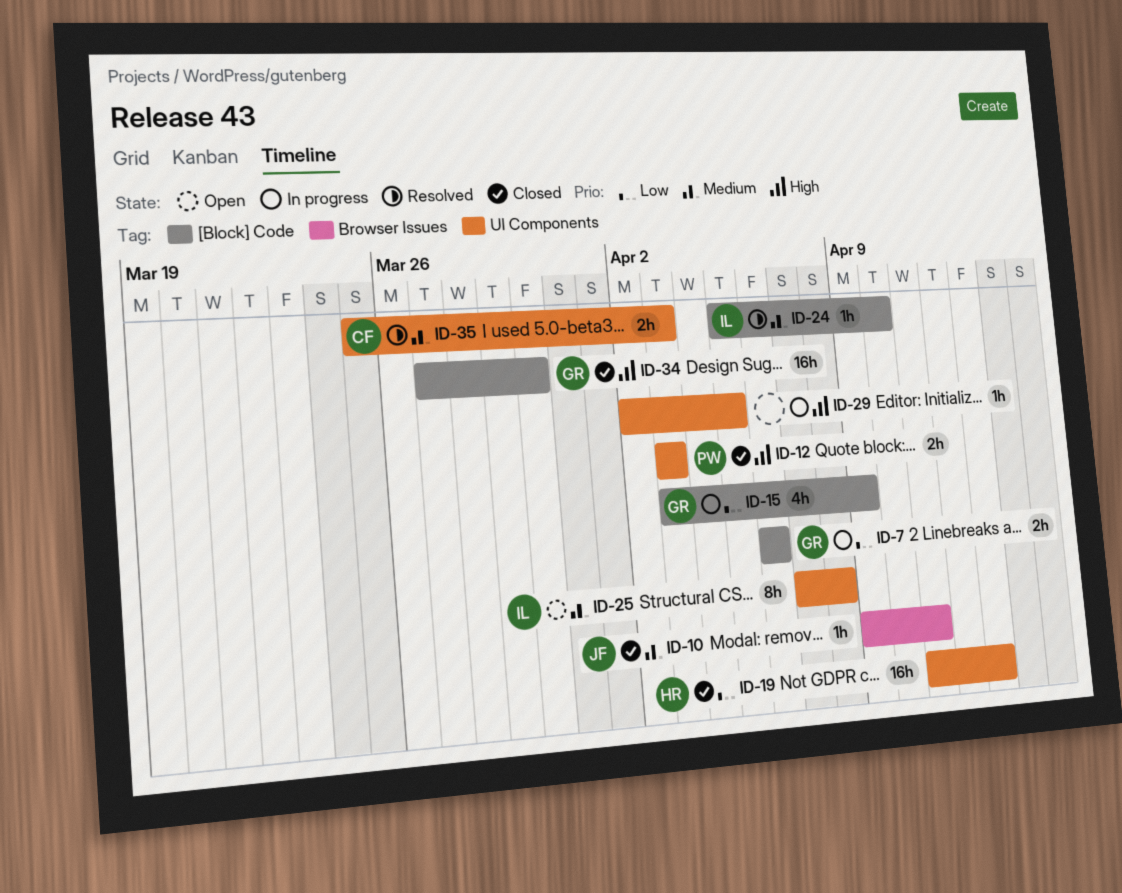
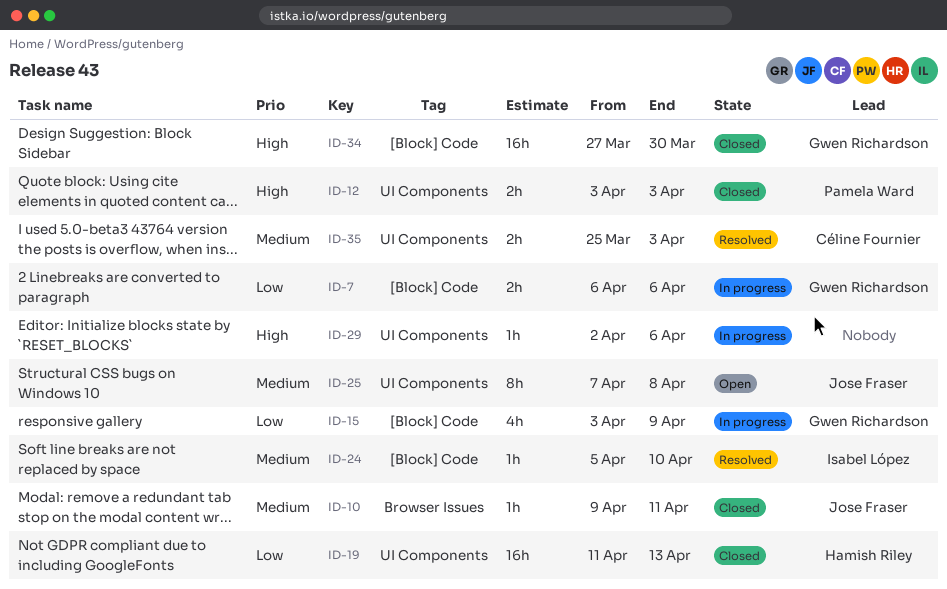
ID-25, owner: Isabel López -> Jose Fraser
ID-29, due: Apr 5 -> Apr 6

